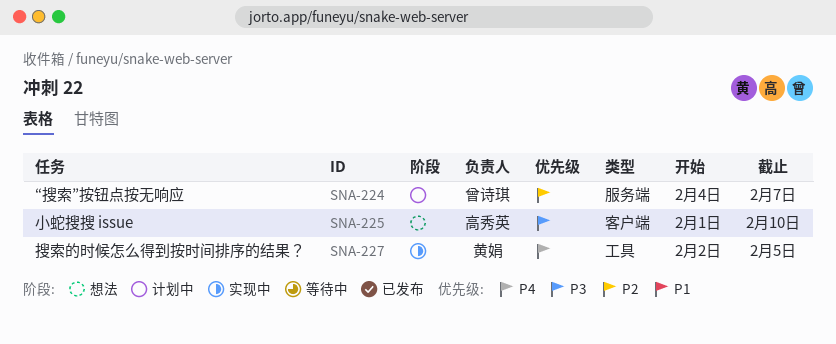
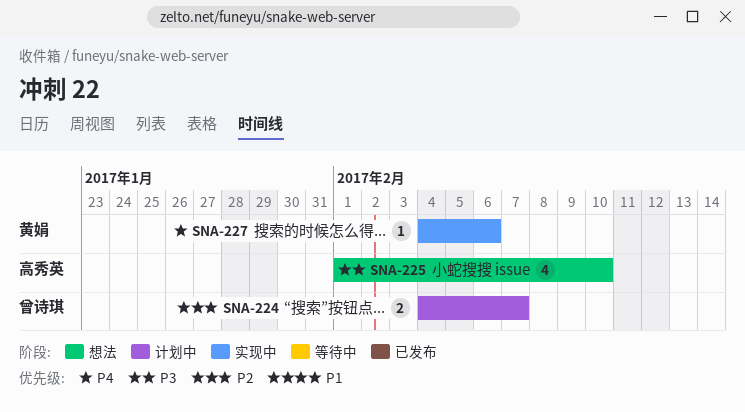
SNA-227, start: Feb 2 -> Feb 4
SNA-227, due: Feb 5 -> Feb 6

